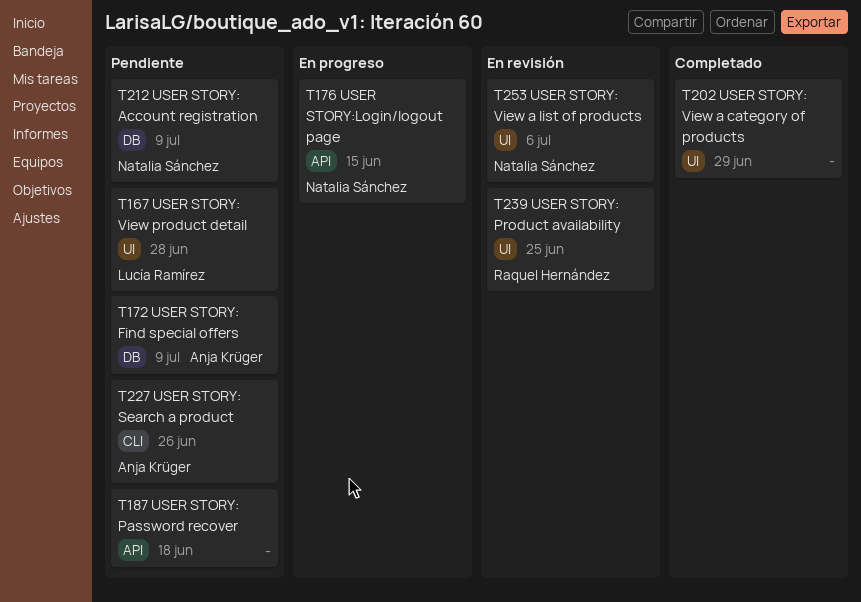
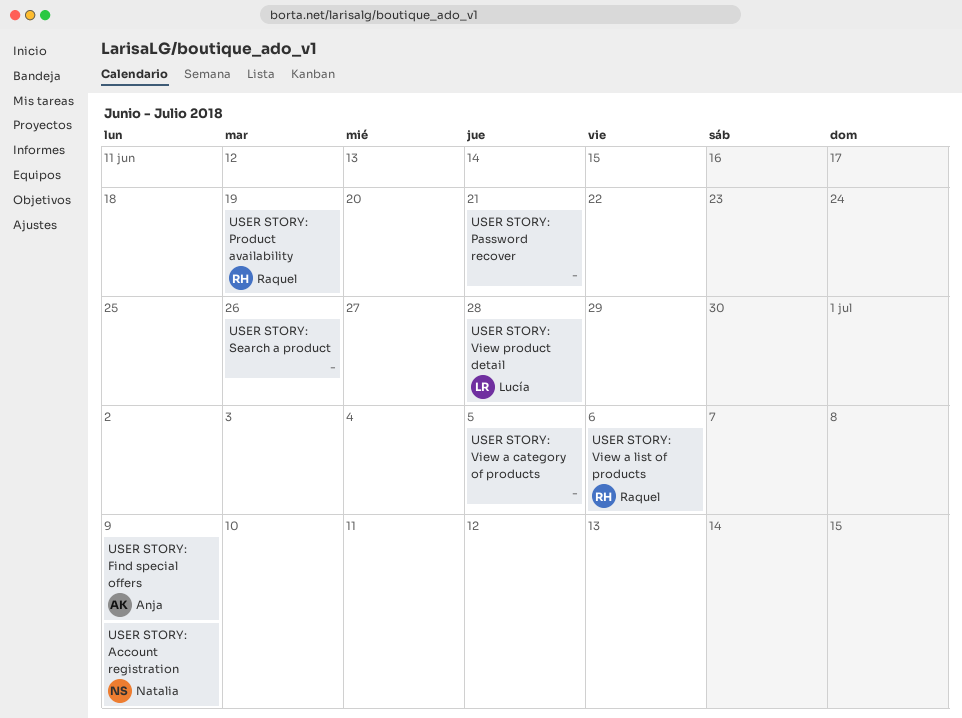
USER STORY: Password recover, due: Jun 18 -> Jun 21
USER STORY: Product availability, due: Jun 25 -> Jun 19
USER STORY: Search a product, owner: Anja Krüger -> none
USER STORY: View a category of products, due: Jun 29 -> Jul 5
USER STORY: View a list of products, owner: Natalia Sánchez -> Raquel Hernández
USER STORY:Login/logout page: present -> none

